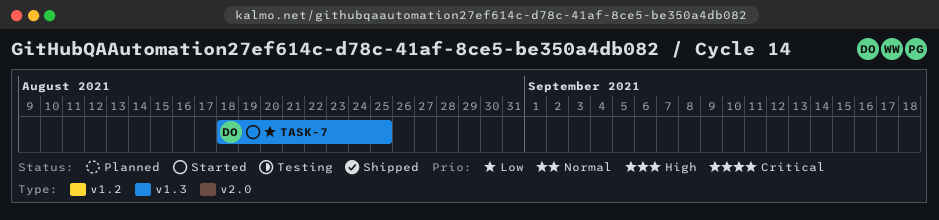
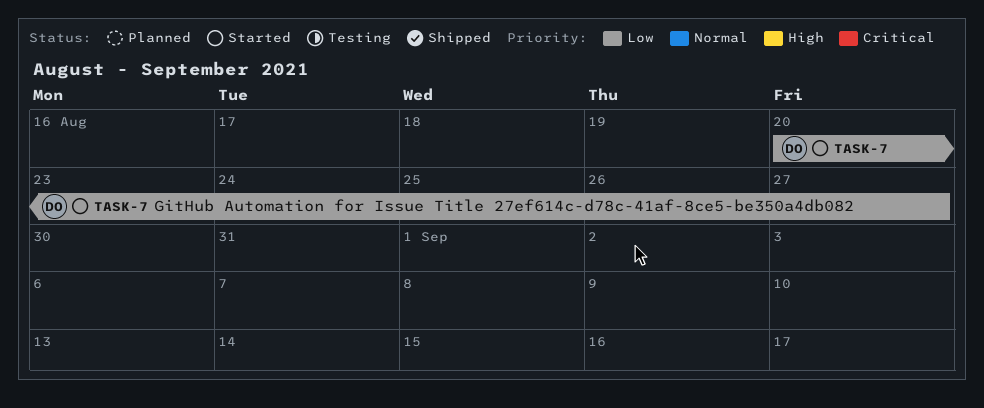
TASK-7, start: Aug 18 -> Aug 20
TASK-7, due: Aug 25 -> Aug 27

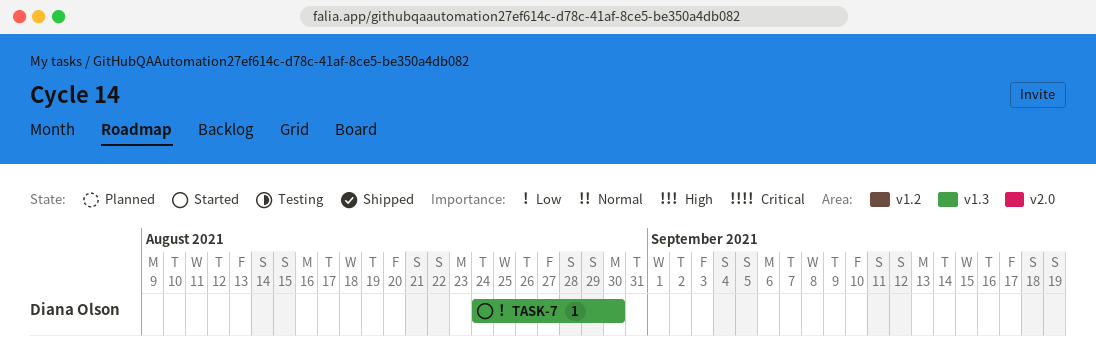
TASK-7, start: Aug 20 -> Aug 24
TASK-7, due: Aug 27 -> Aug 30

